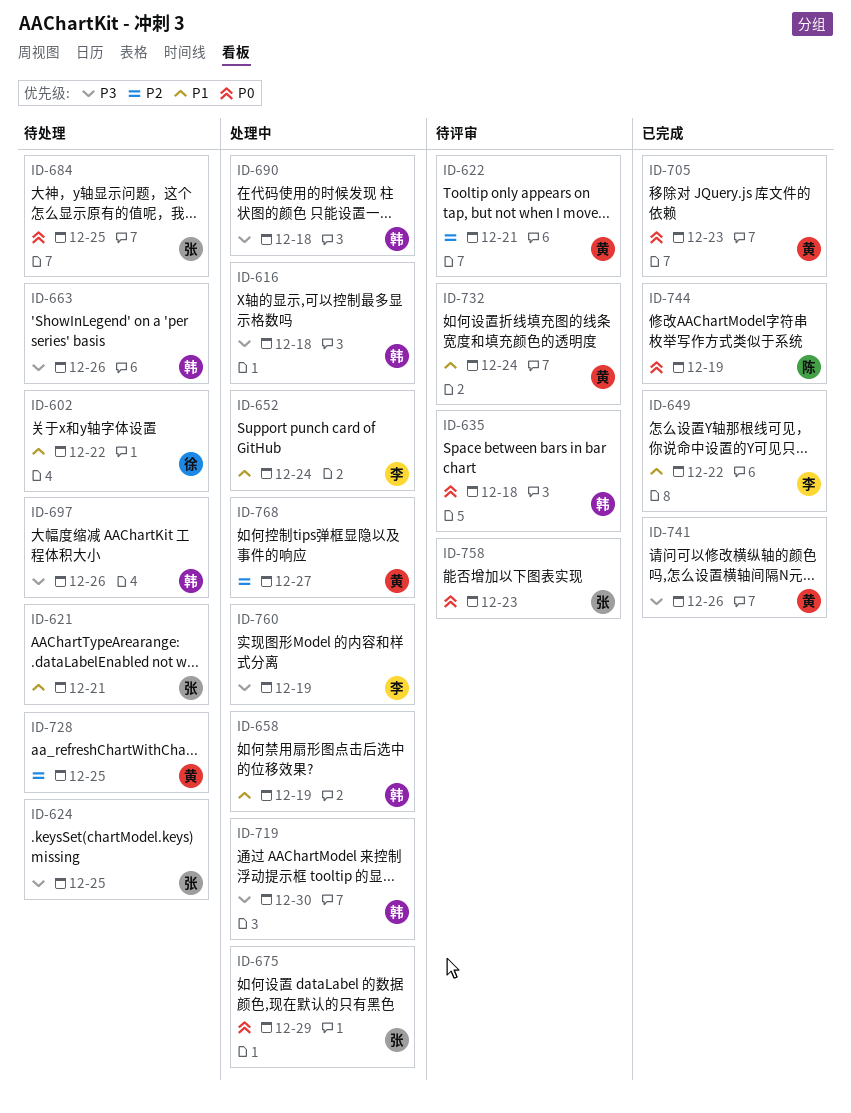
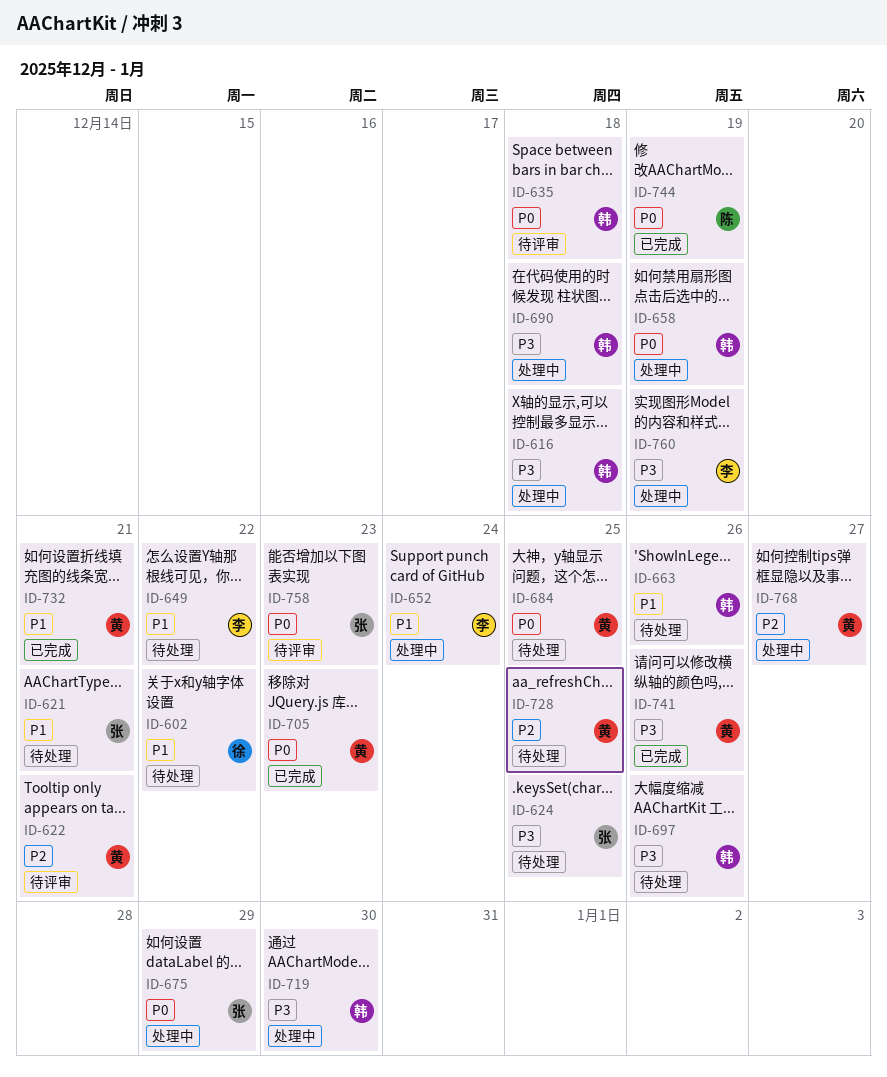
ID-649, status: 已完成 -> 待处理
ID-658, priority: P1 -> P0
ID-663, priority: P3 -> P1
ID-684, owner: 张 -> 黄
ID-732, status: 待评审 -> 已完成
ID-732, due: Dec 24 -> Dec 21

